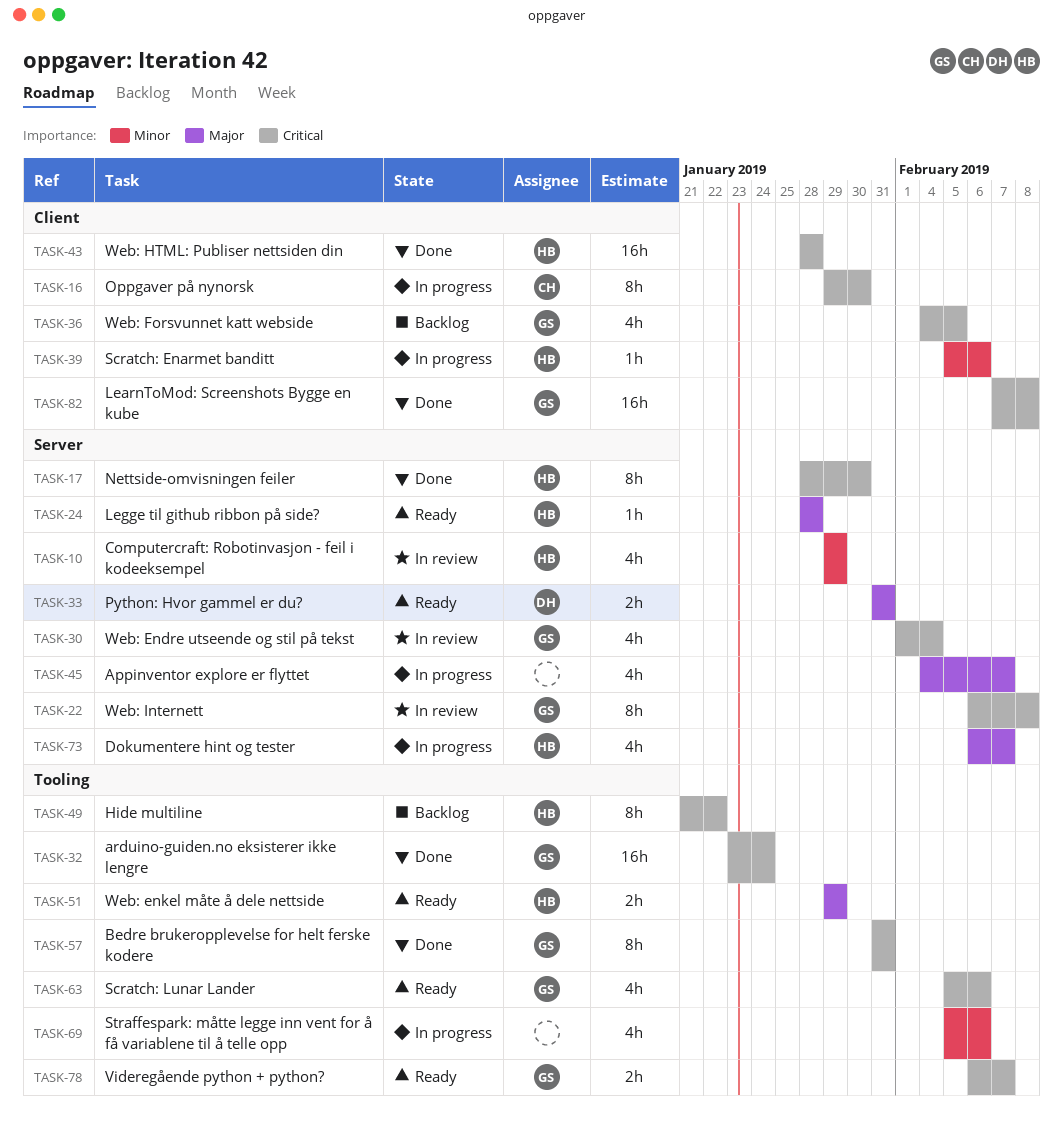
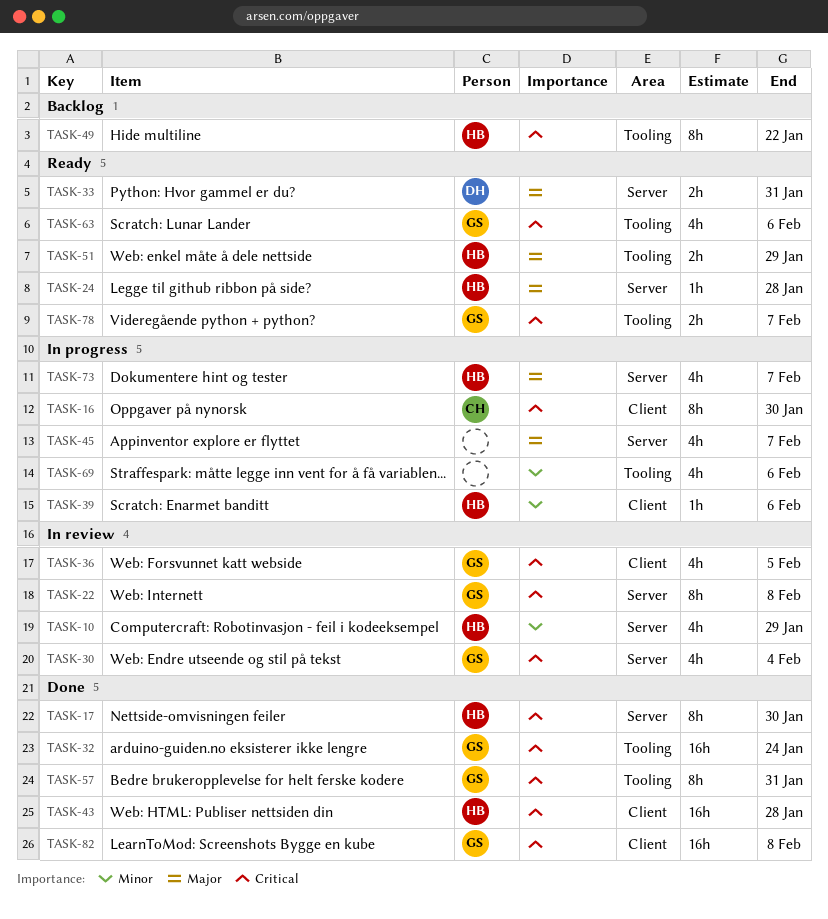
TASK-36, status: Backlog -> In review

